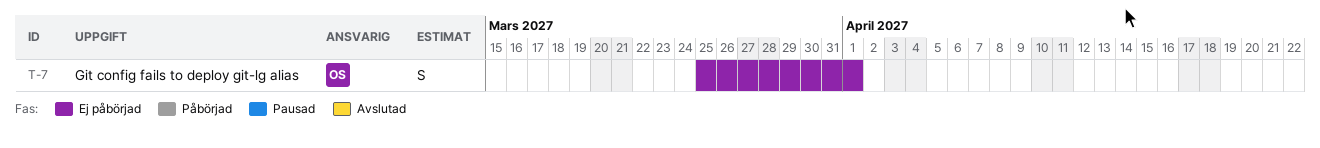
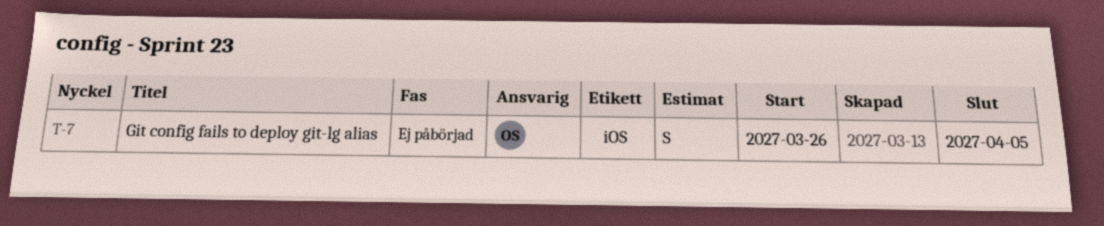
T-7, start: Mar 25 -> Mar 26
T-7, due: Apr 1 -> Apr 5

